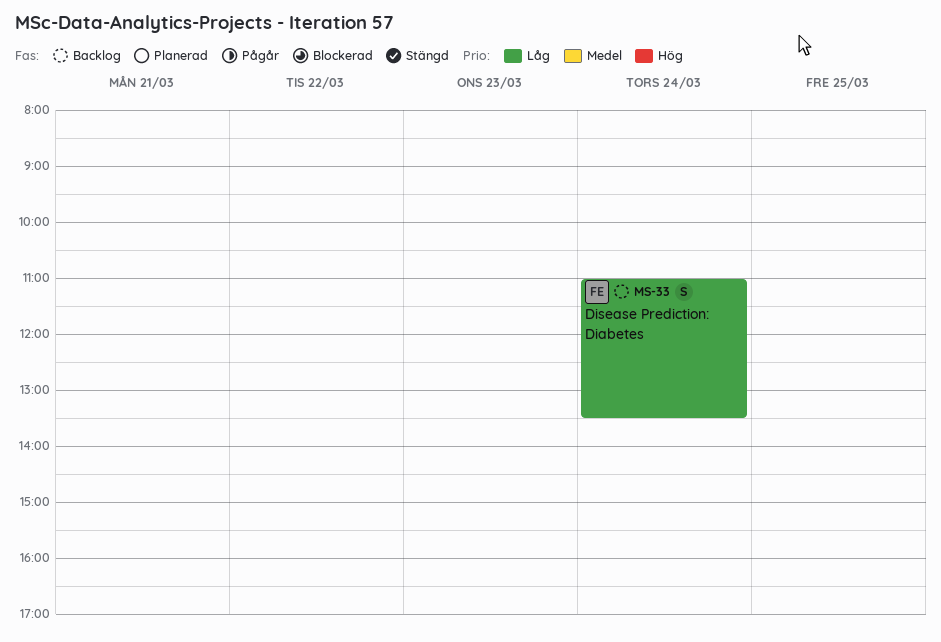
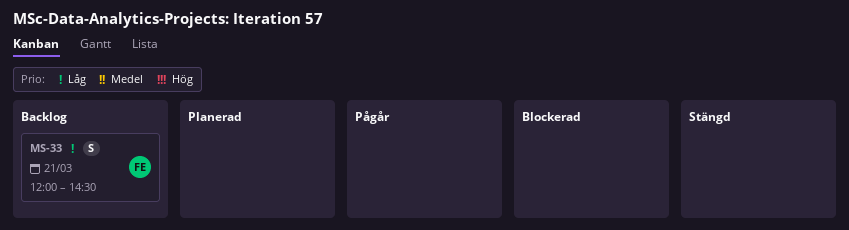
MS-33, day: Mar 24 -> Mar 21
MS-33, begins: 11:00 -> 12:00
MS-33, ends: 13:30 -> 14:30

